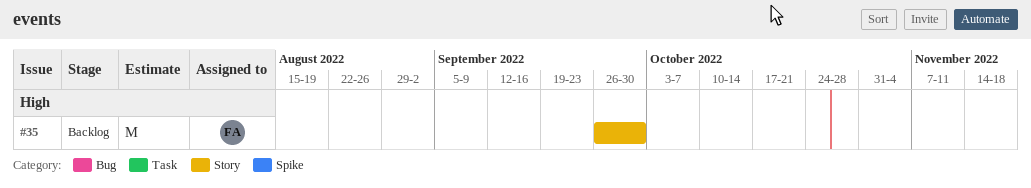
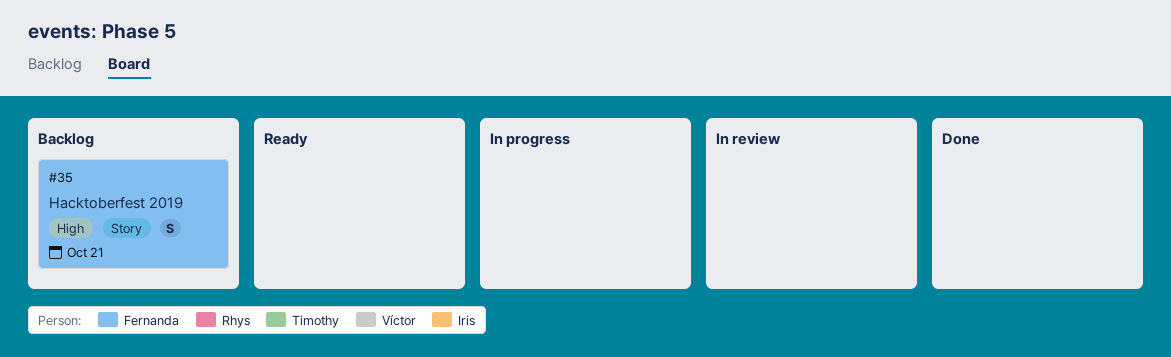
#35, estimate: M -> S
#35, due: Sep 30 -> Oct 21

